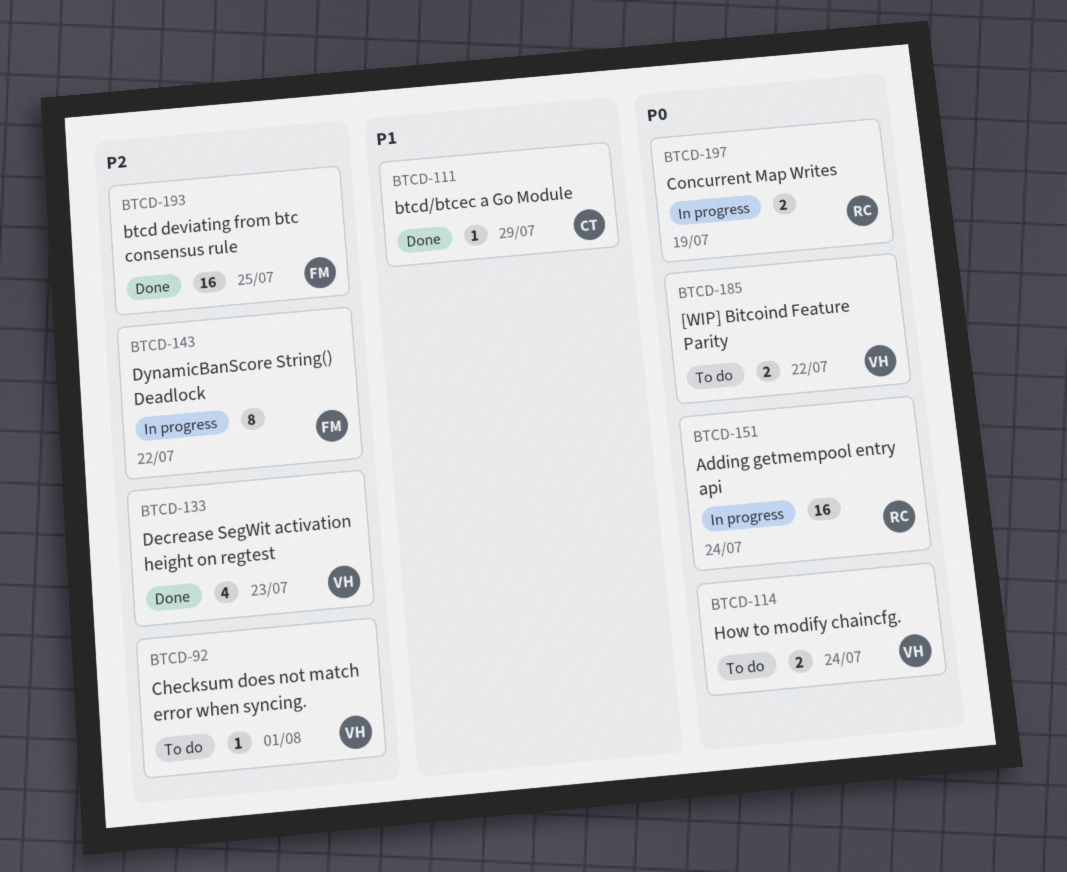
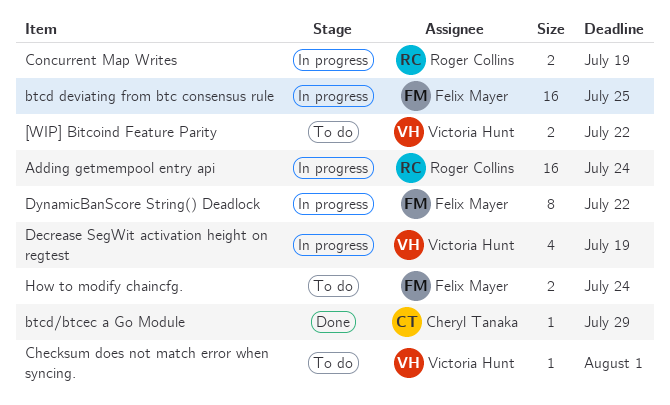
btcd deviating from btc consensus rule, status: Done -> In progress
Decrease SegWit activation height on regtest, status: Done -> In progress
Decrease SegWit activation height on regtest, due: Jul 23 -> Jul 19
How to modify chaincfg., owner: Victoria Hunt -> Felix Mayer

